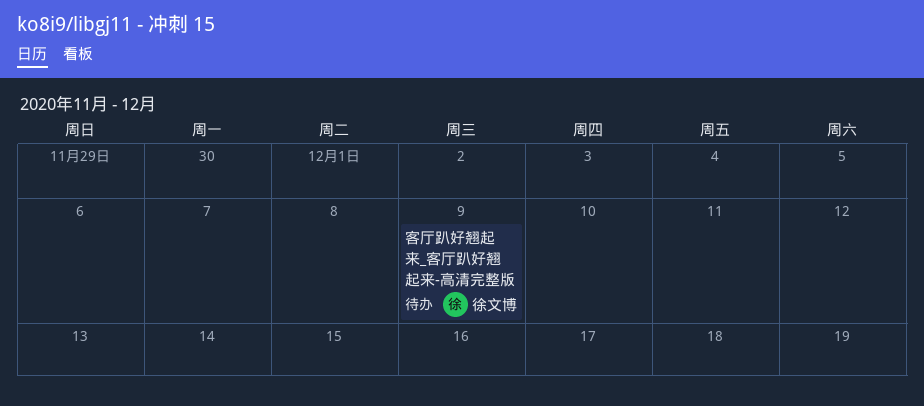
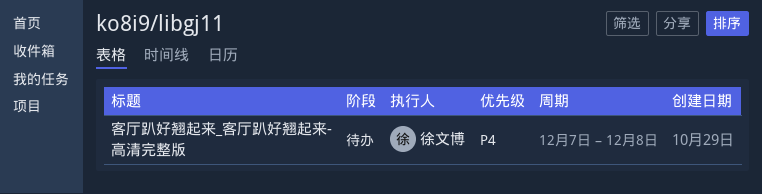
客厅趴好翘起来_客厅趴好翘起来-高清完整版, due: Dec 9 -> Dec 8

